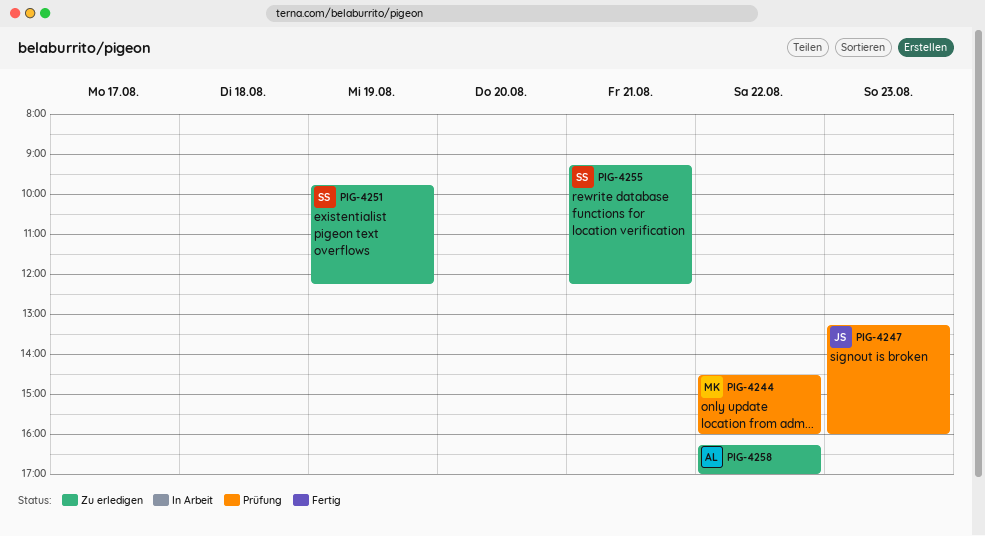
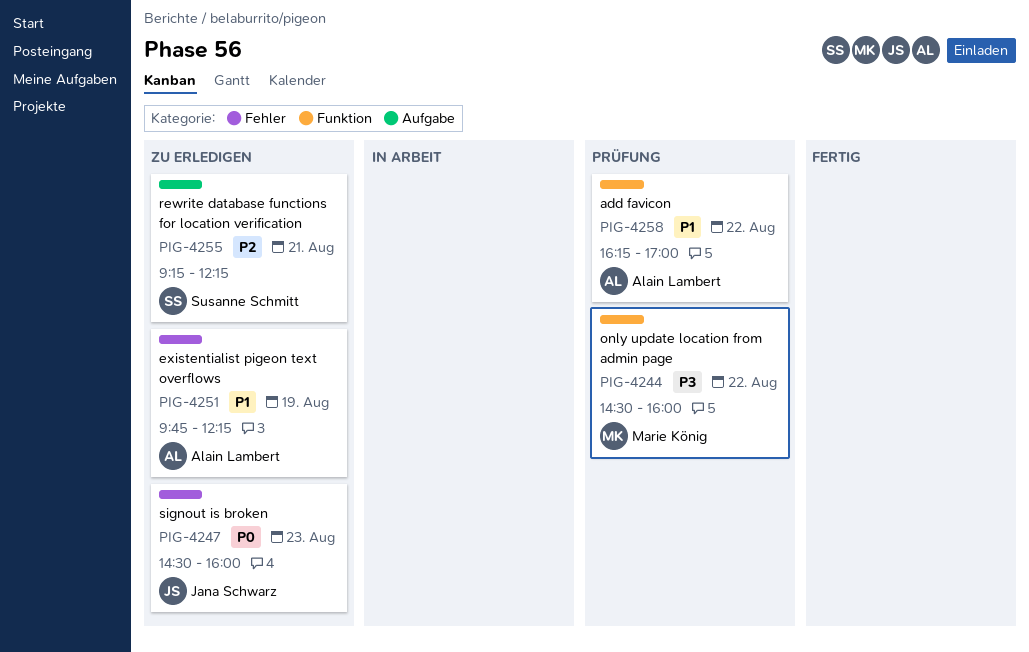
PIG-4247, status: Prüfung -> Zu erledigen
PIG-4247, begins: 13:15 -> 14:30
PIG-4251, owner: Susanne Schmitt -> Alain Lambert
PIG-4258, status: Zu erledigen -> Prüfung

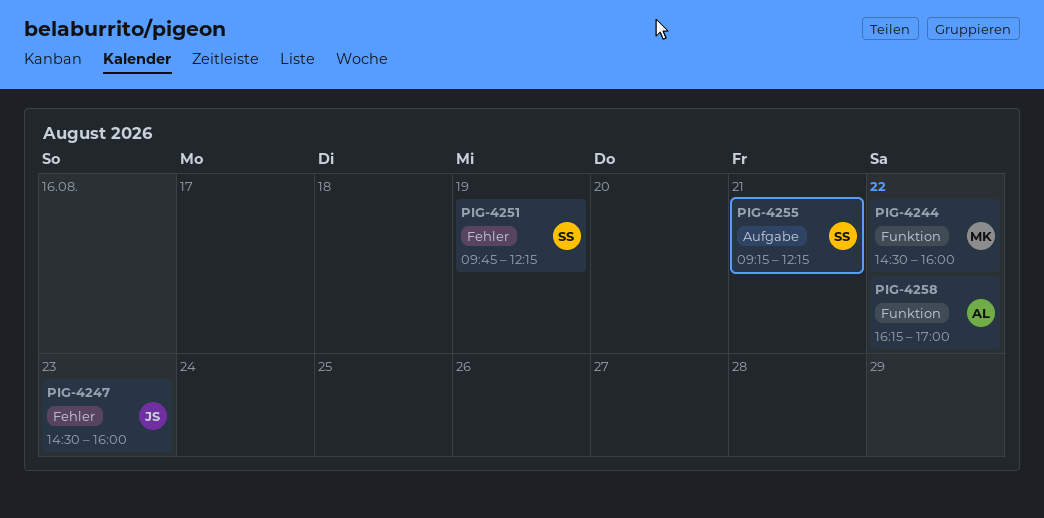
PIG-4251, owner: Alain Lambert -> Susanne Schmitt

